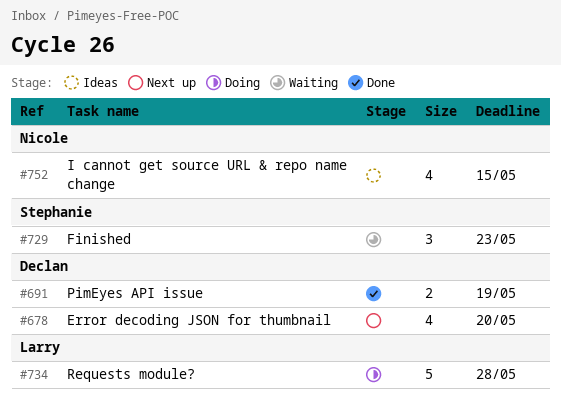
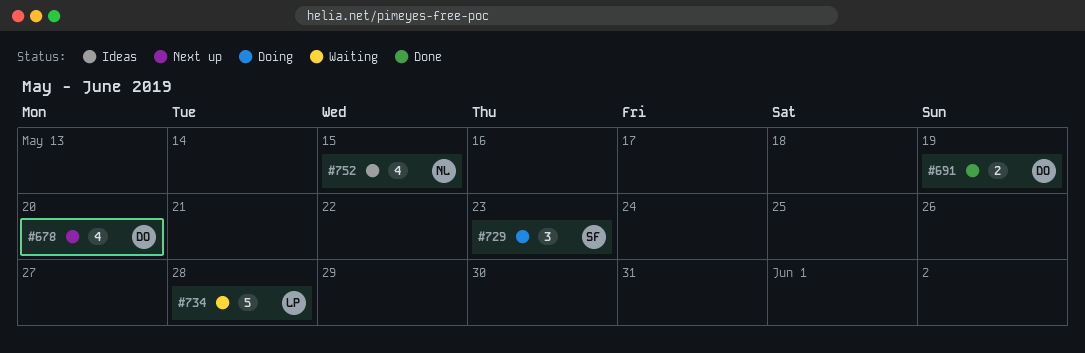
#729, status: Waiting -> Doing
#734, status: Doing -> Waiting

